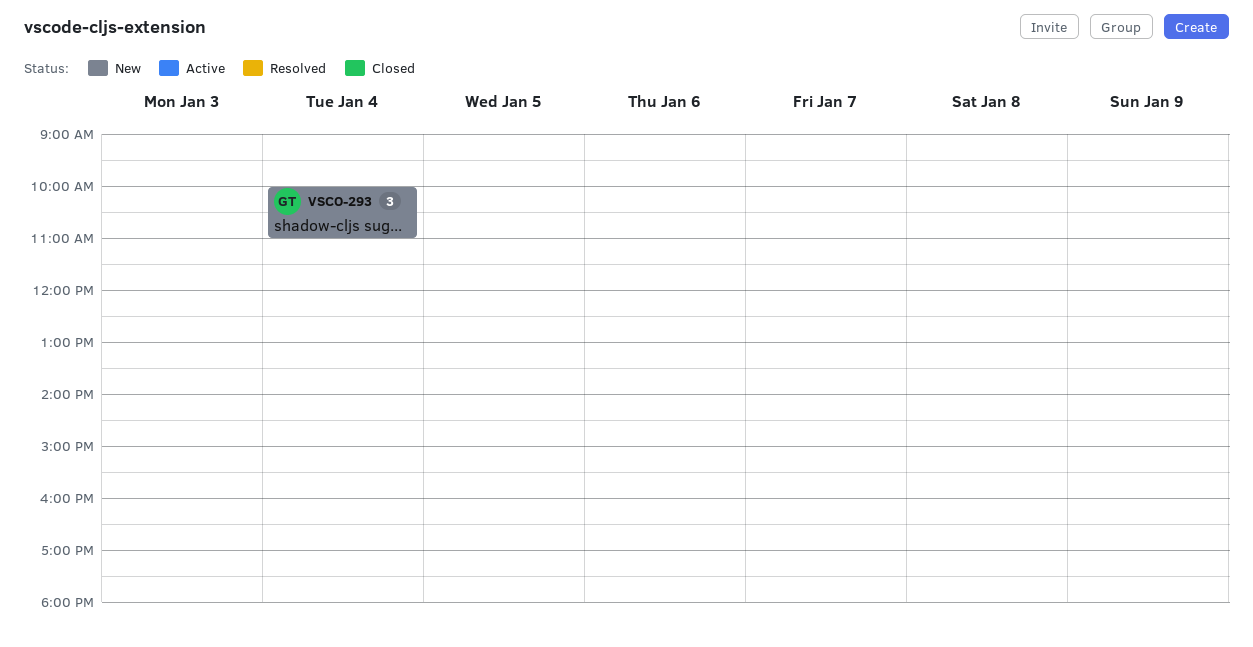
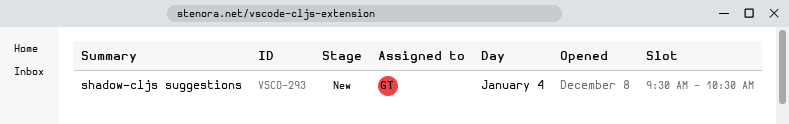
VSCO-293, begins: 10:00 -> 09:30
VSCO-293, ends: 11:00 -> 10:30

